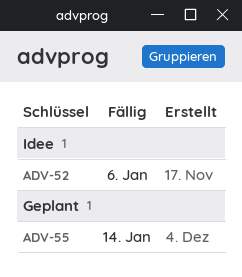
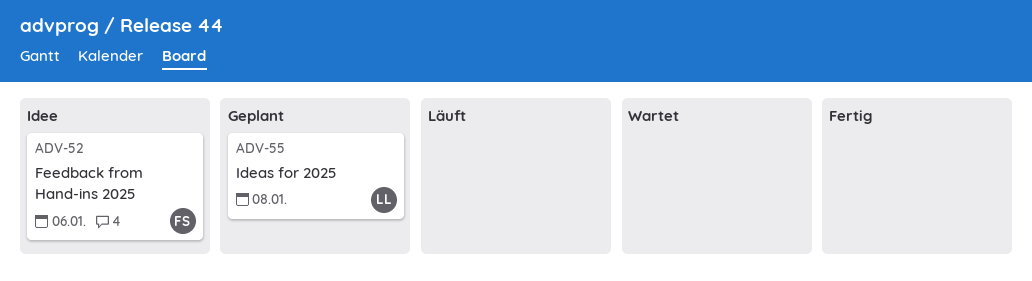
ADV-55, due: Jan 14 -> Jan 8

